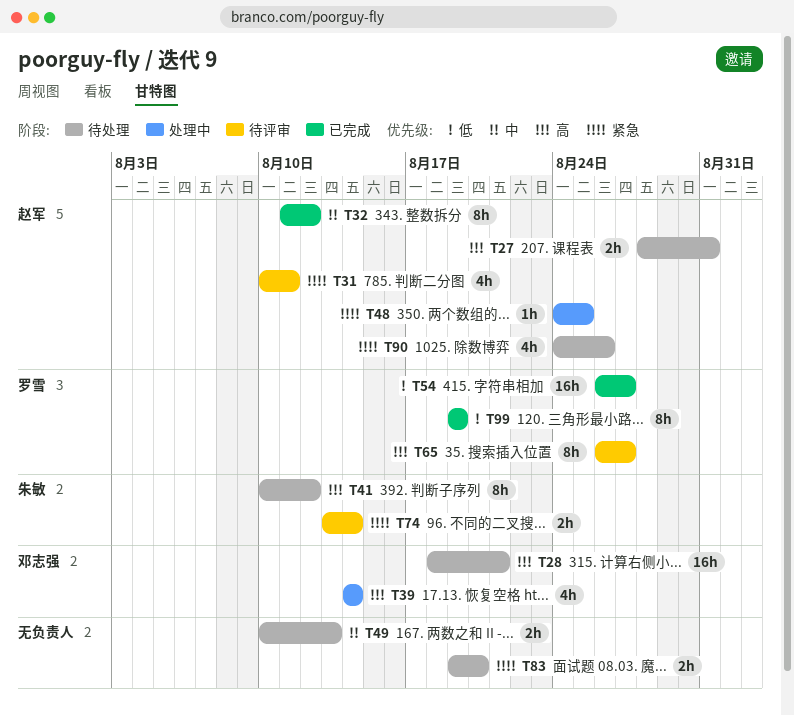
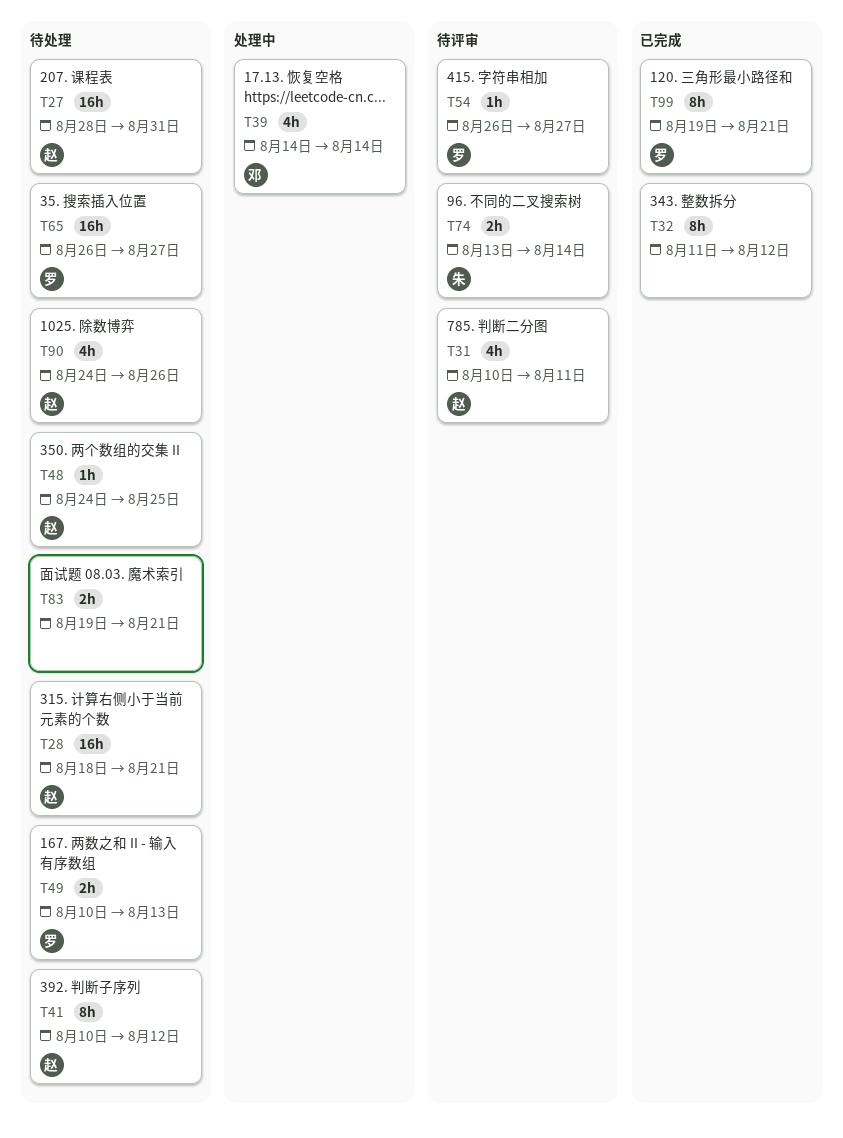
T27, estimate: 2h -> 16h
T28, owner: 邓志强 -> 赵军
T32, owner: 赵军 -> none
T41, owner: 朱敏 -> 赵军
T48, status: 处理中 -> 待处理
T49, owner: none -> 罗雪
T54, status: 已完成 -> 待评审
T54, estimate: 16h -> 1h
T65, status: 待评审 -> 待处理
T65, estimate: 8h -> 16h
T83, due: Aug 20 -> Aug 21
T99, due: Aug 19 -> Aug 21

